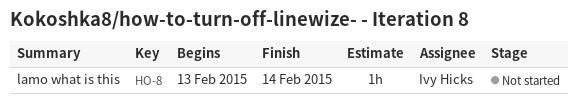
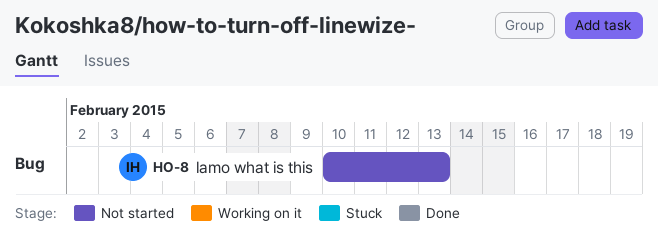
HO-8, start: Feb 13 -> Feb 10
HO-8, due: Feb 14 -> Feb 13

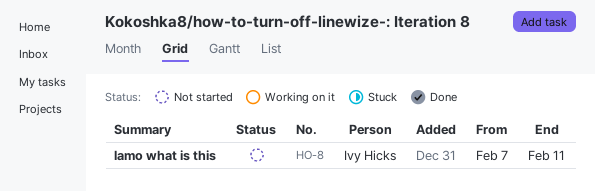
HO-8, start: Feb 10 -> Feb 7
HO-8, due: Feb 13 -> Feb 11

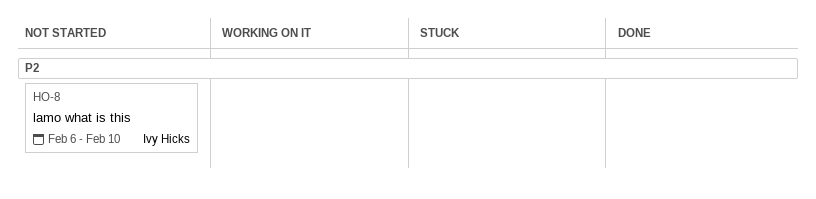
HO-8, start: Feb 7 -> Feb 6
HO-8, due: Feb 11 -> Feb 10

